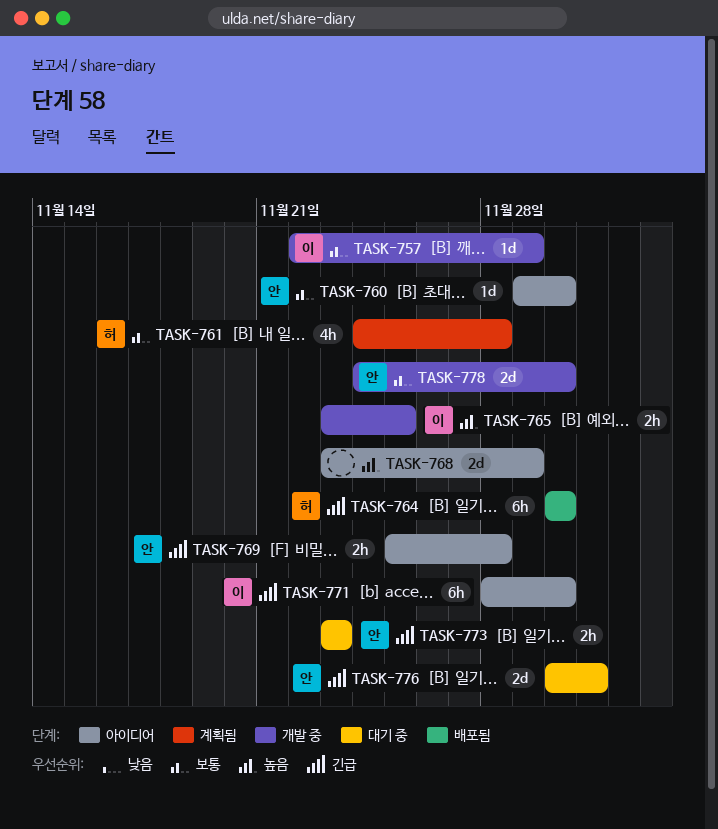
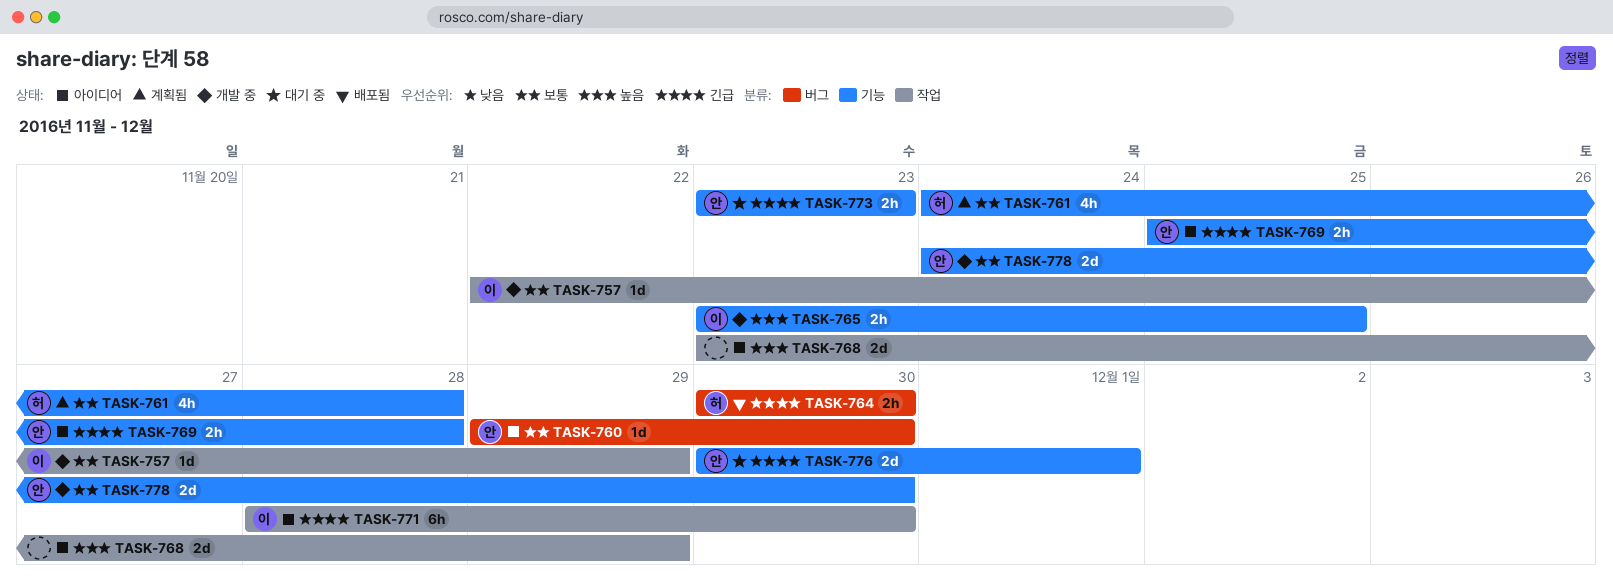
TASK-764, estimate: 6h -> 2h

